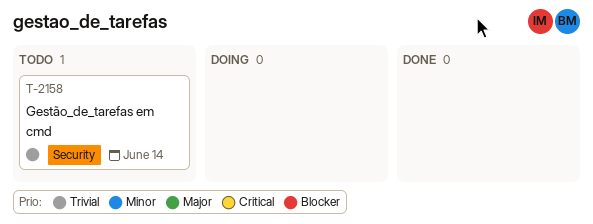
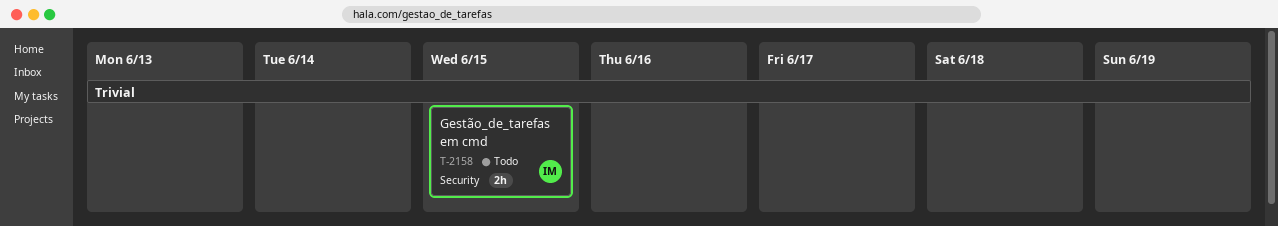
T-2158, due: Jun 14 -> Jun 15

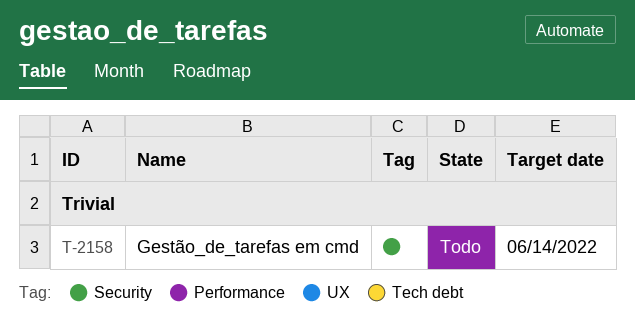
T-2158, due: Jun 15 -> Jun 14

